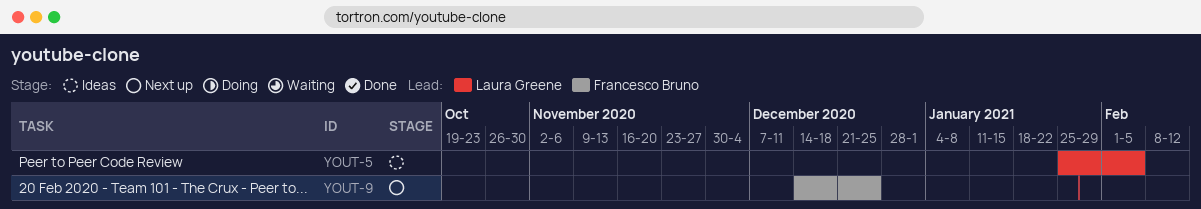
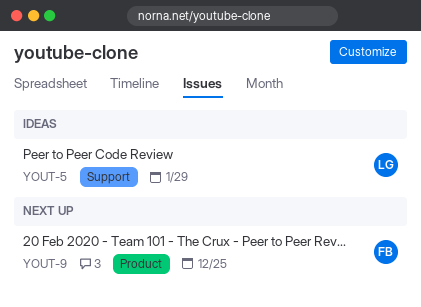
YOUT-5, due: Feb 5 -> Jan 29

